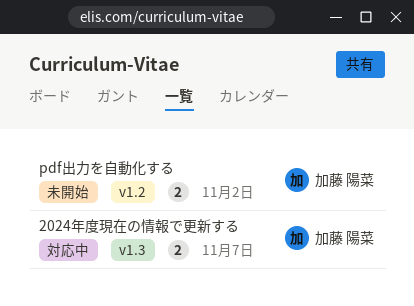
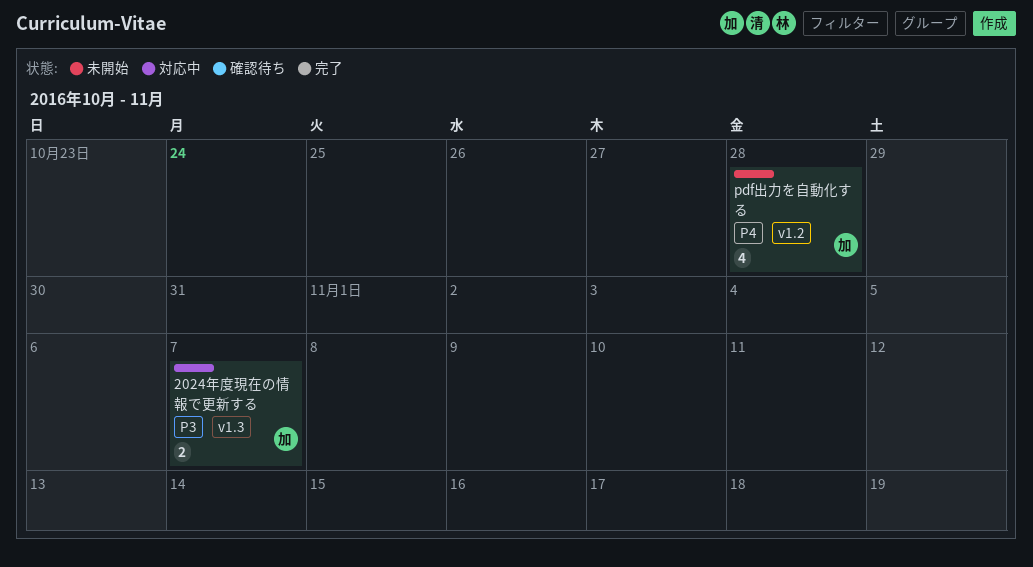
pdf出力を自動化する, estimate: 2 -> 4
pdf出力を自動化する, due: Nov 2 -> Oct 28

